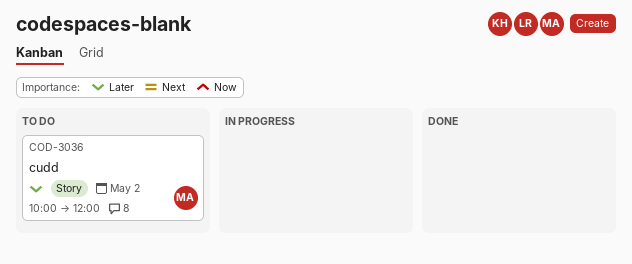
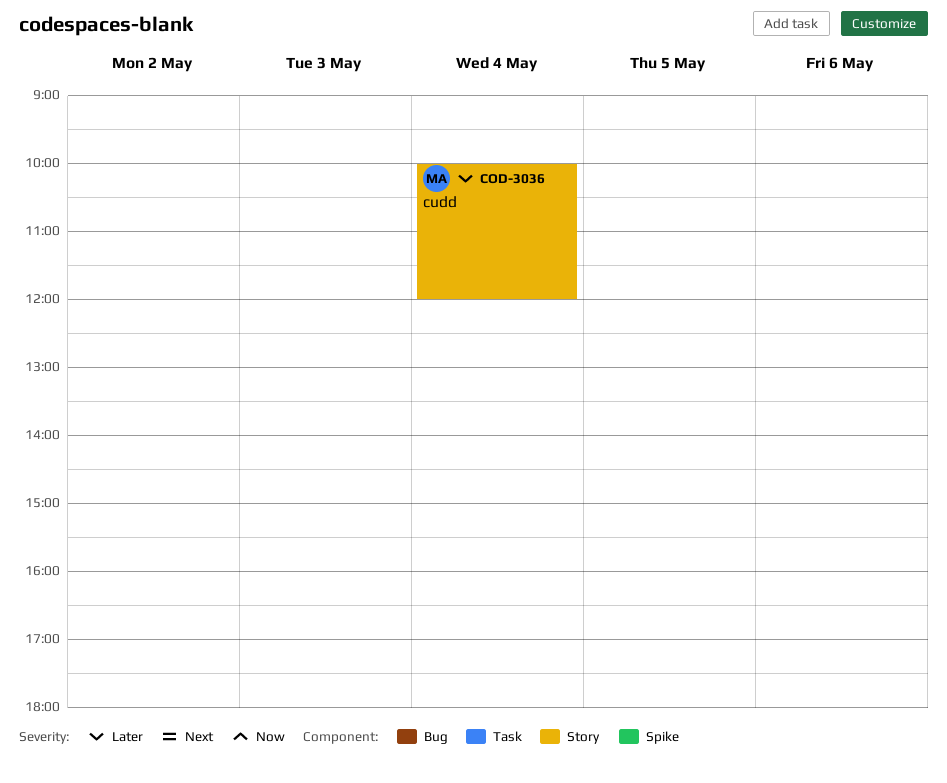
COD-3036, day: May 2 -> May 4

